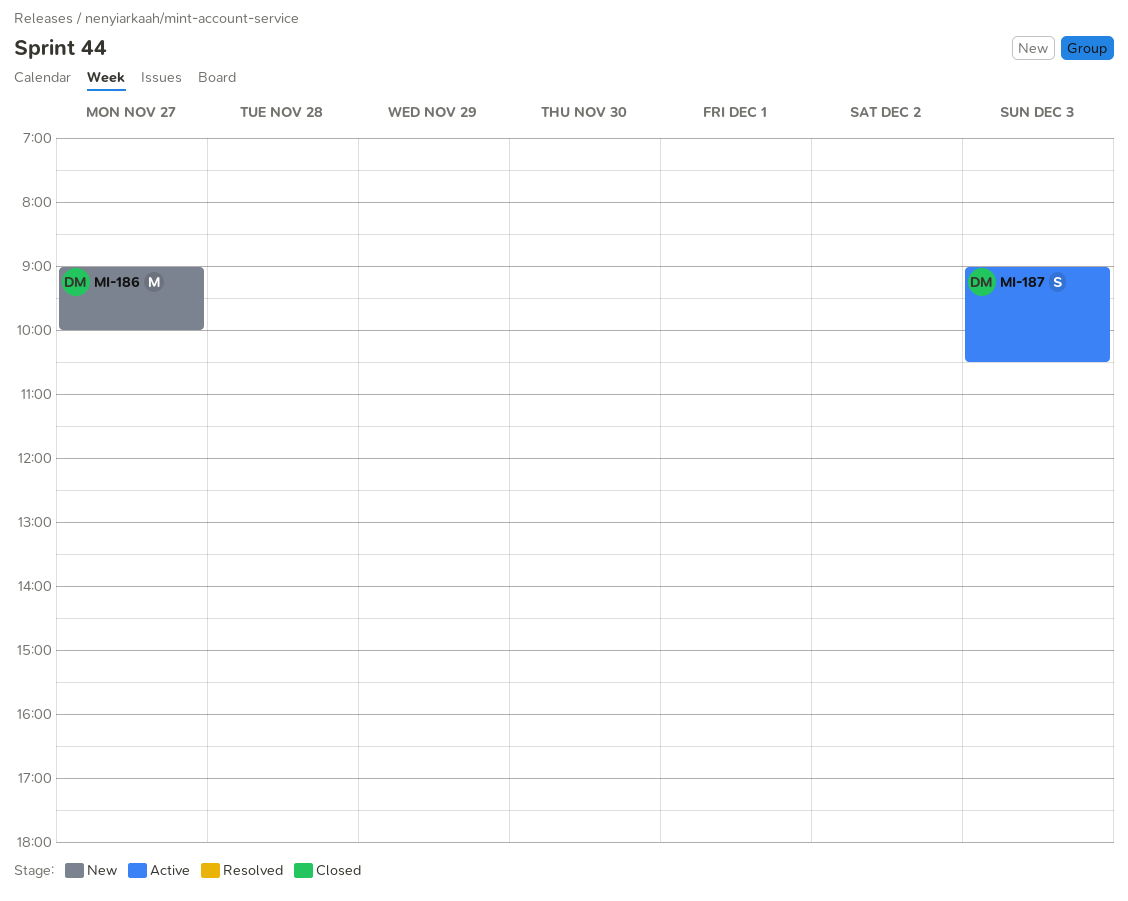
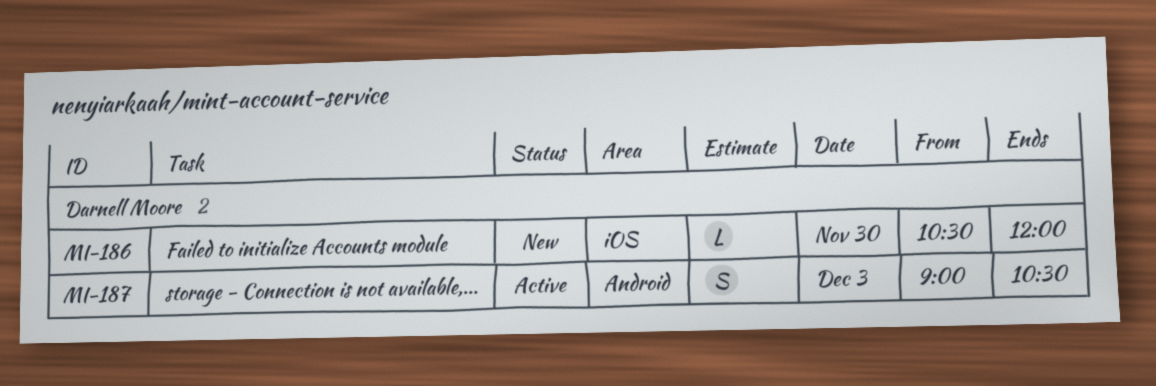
MI-186, estimate: M -> L
MI-186, day: Nov 27 -> Nov 30
MI-186, begins: 09:00 -> 10:30
MI-186, ends: 10:00 -> 12:00

